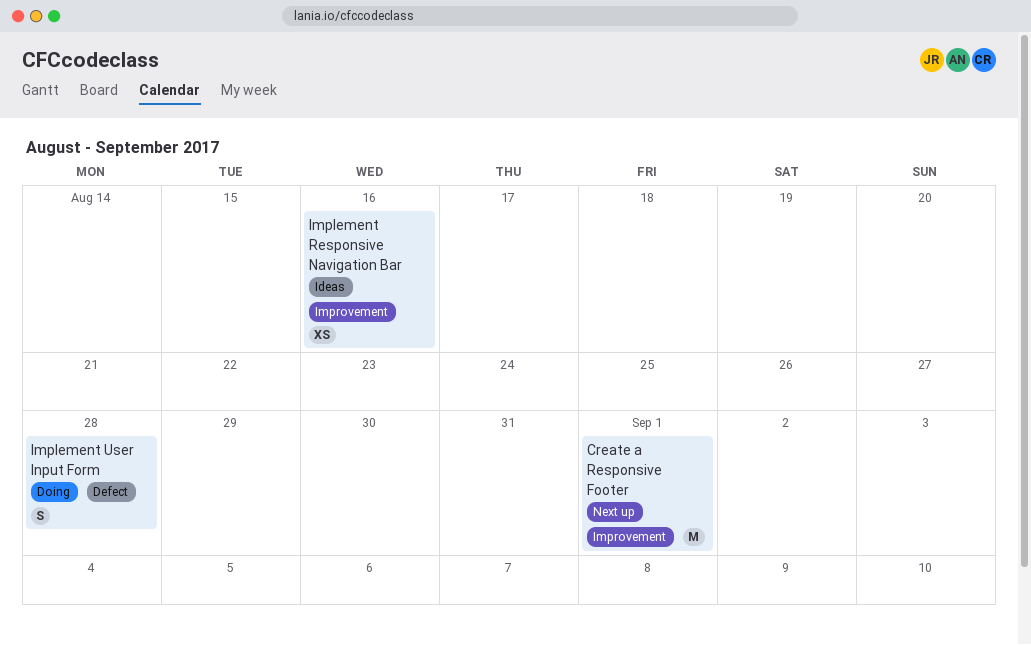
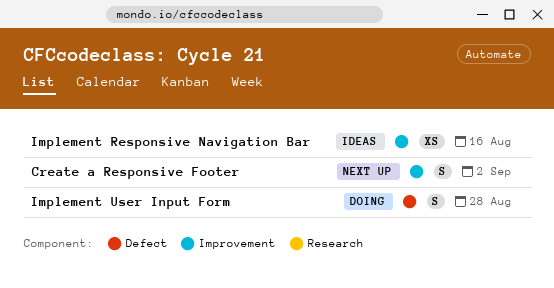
Create a Responsive Footer, estimate: M -> S
Create a Responsive Footer, due: Sep 1 -> Sep 2

